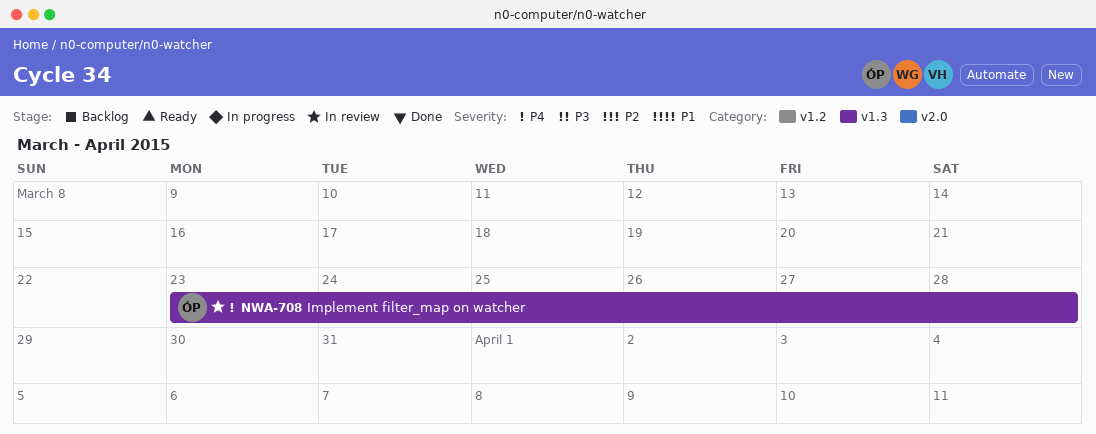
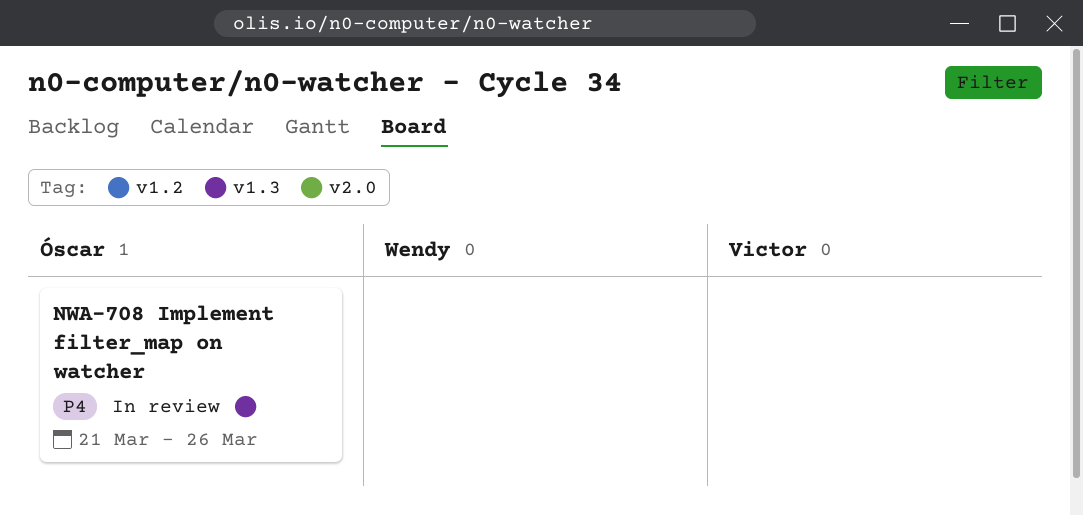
NWA-708, start: Mar 23 -> Mar 21
NWA-708, due: Mar 28 -> Mar 26

